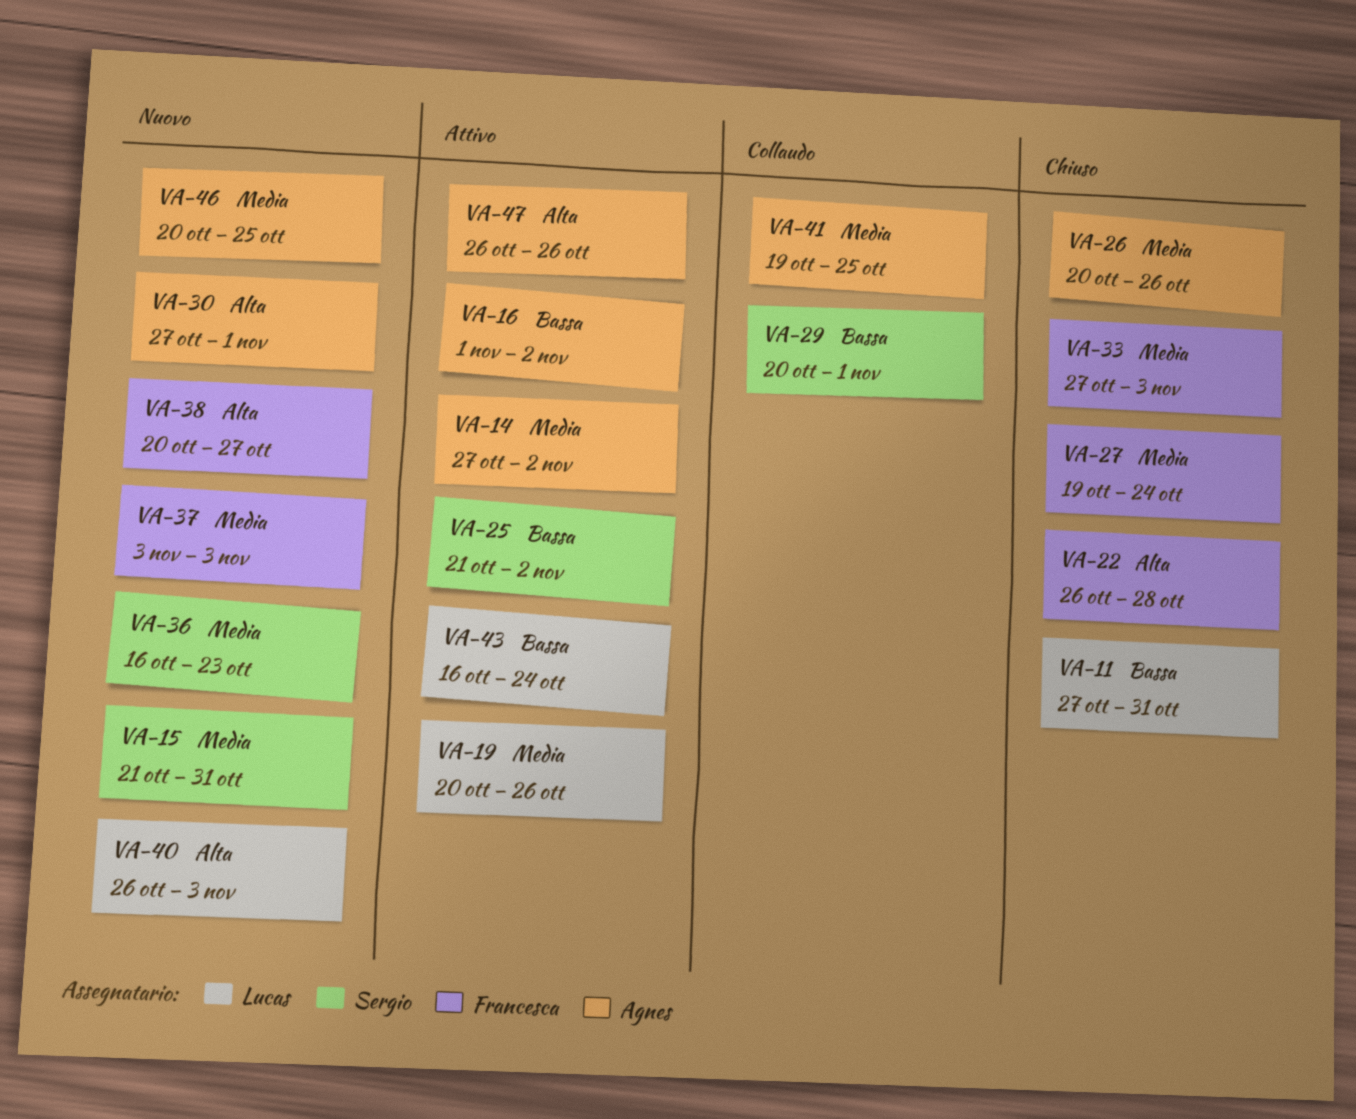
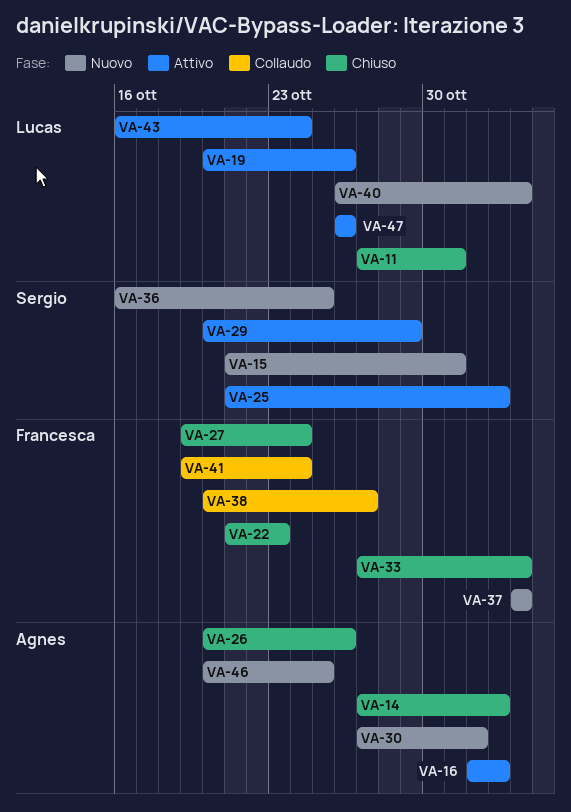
VA-14, status: Attivo -> Chiuso
VA-22, start: Oct 26 -> Oct 21
VA-22, due: Oct 28 -> Oct 23
VA-29, status: Collaudo -> Attivo
VA-29, due: Nov 1 -> Oct 29
VA-36, due: Oct 23 -> Oct 25
VA-38, status: Nuovo -> Collaudo
VA-41, owner: Agnes -> Francesca
VA-41, due: Oct 25 -> Oct 24
VA-47, owner: Agnes -> Lucas

